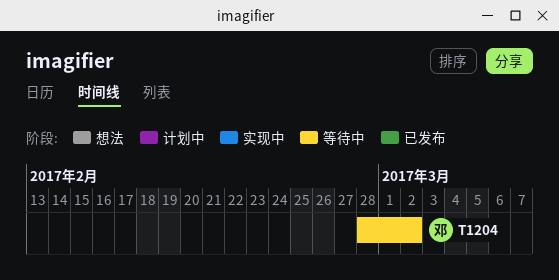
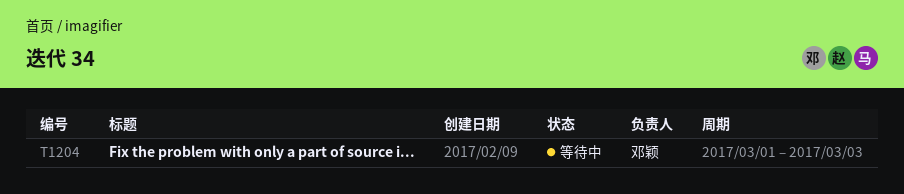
T1204, start: Feb 28 -> Mar 1
T1204, due: Mar 2 -> Mar 3

